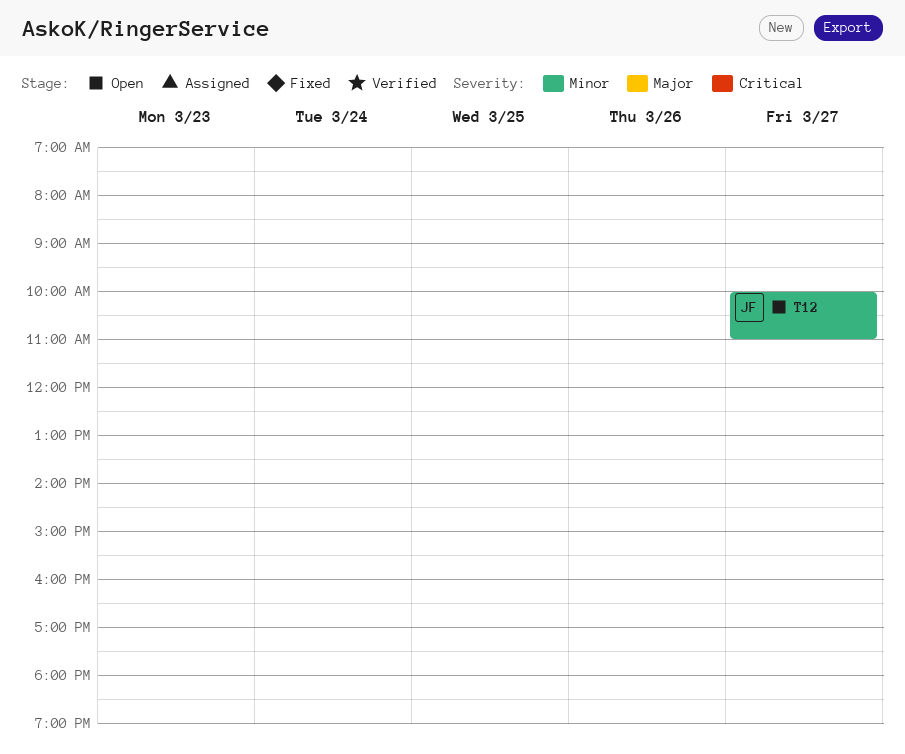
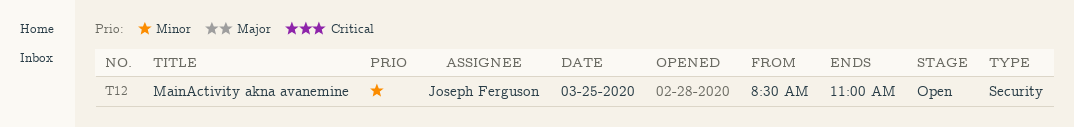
T12, day: Mar 27 -> Mar 25
T12, begins: 10:00 -> 08:30

